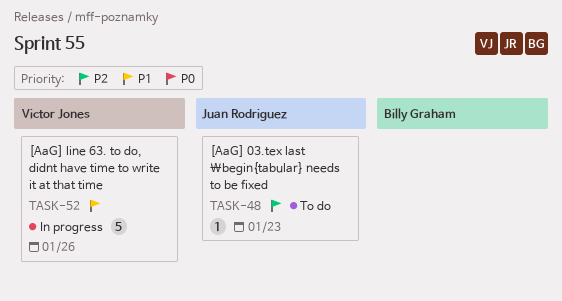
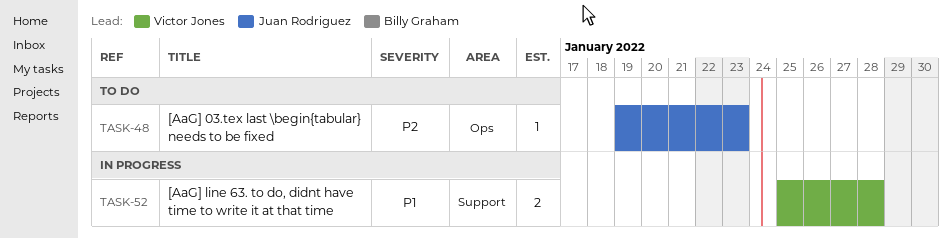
TASK-52, estimate: 5 -> 2
TASK-52, due: Jan 26 -> Jan 28

